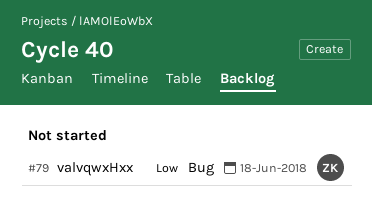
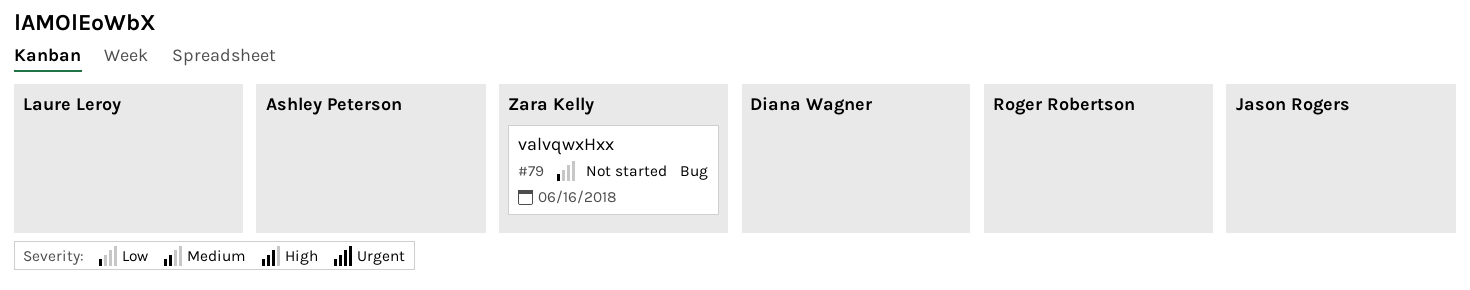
#79, due: Jun 18 -> Jun 16

